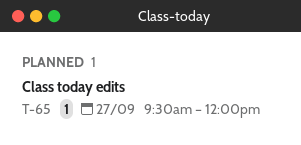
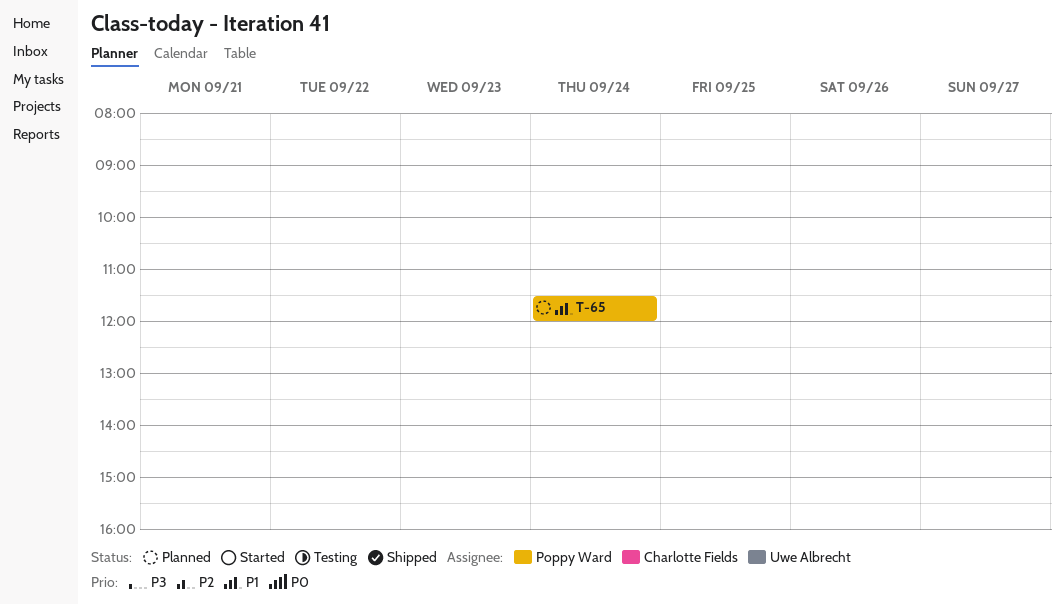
T-65, day: Sep 27 -> Sep 24
T-65, begins: 09:30 -> 11:30

